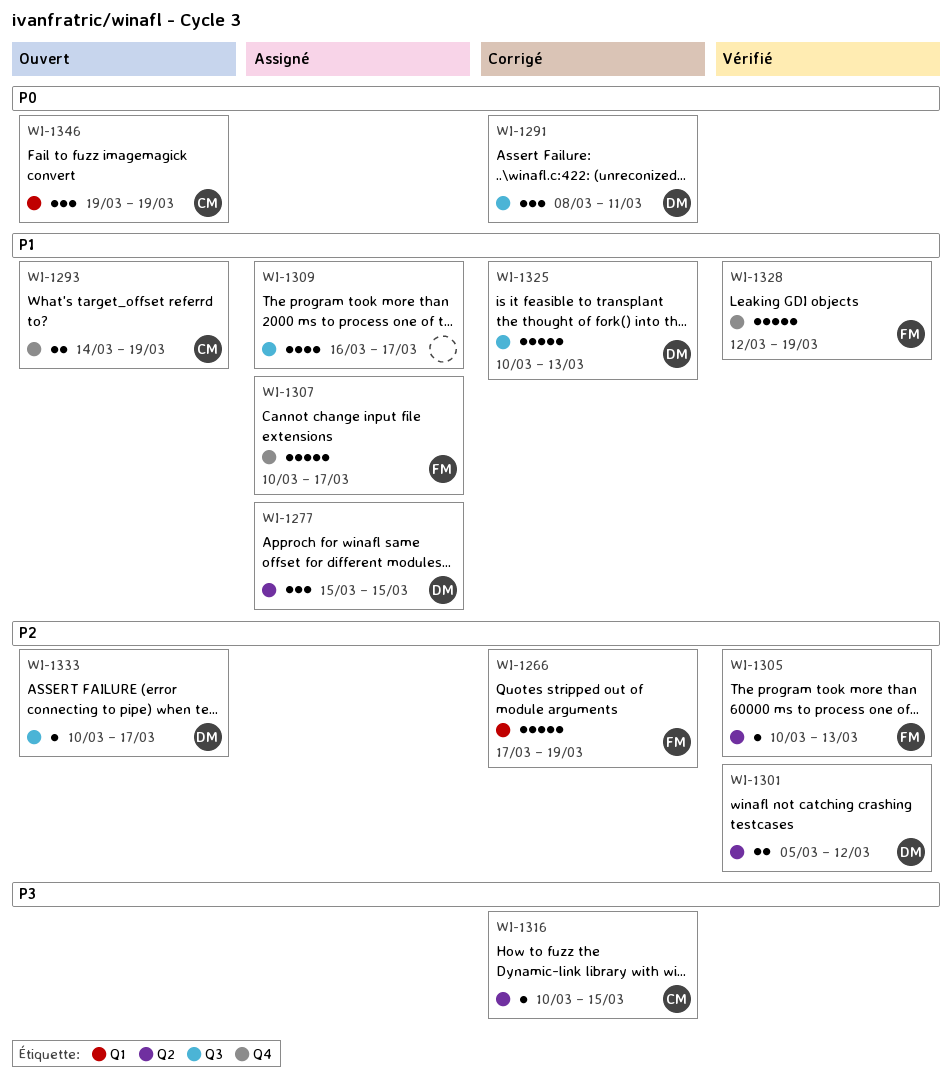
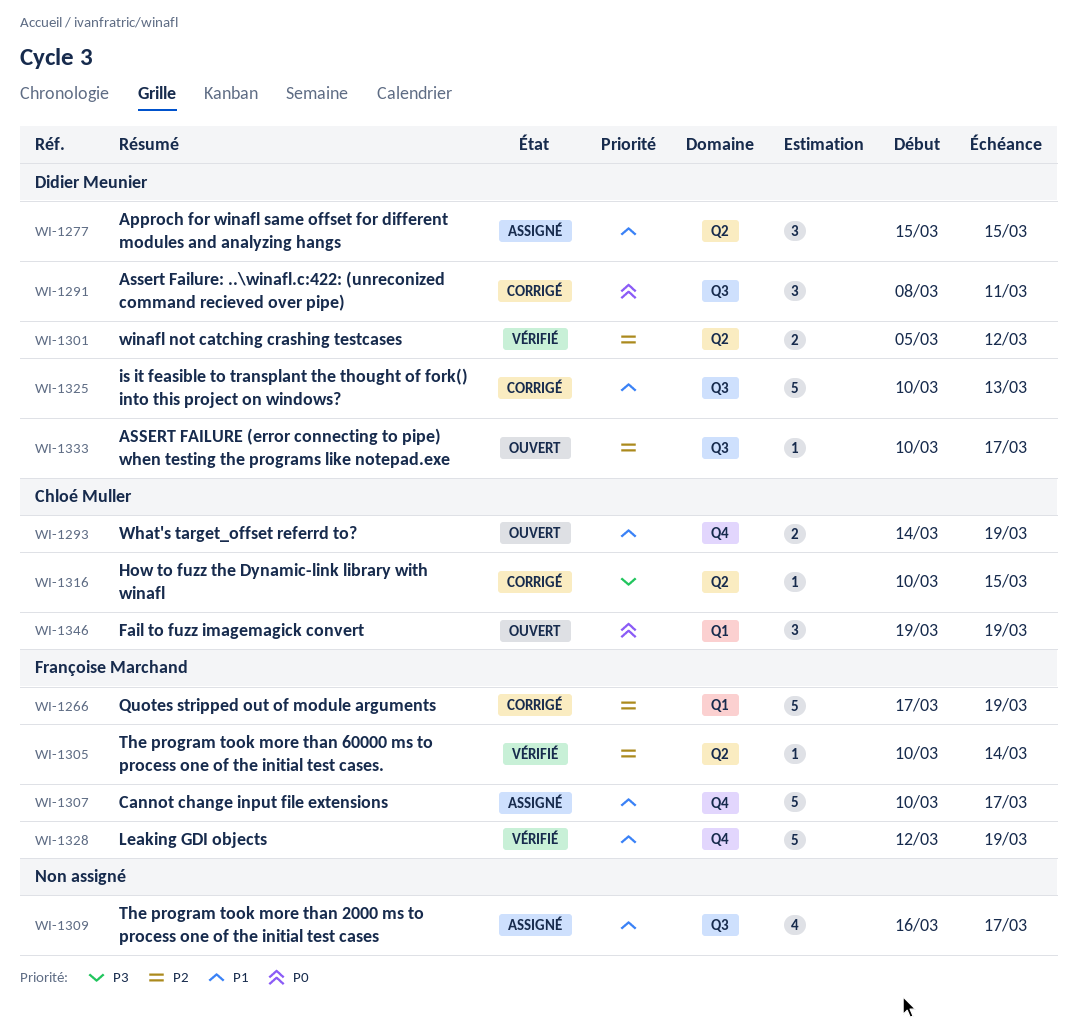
WI-1305, due: Mar 13 -> Mar 14

